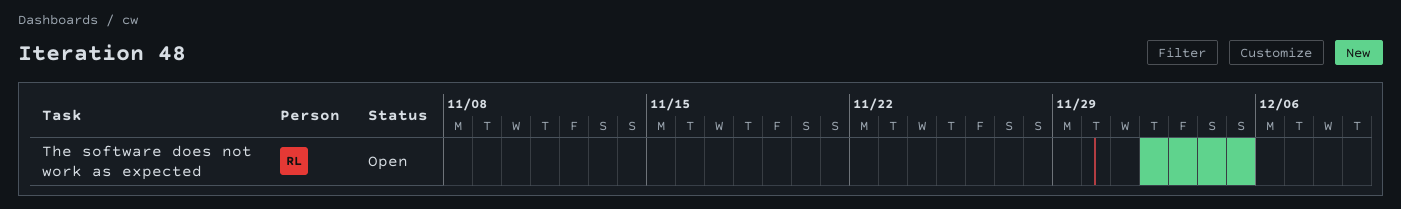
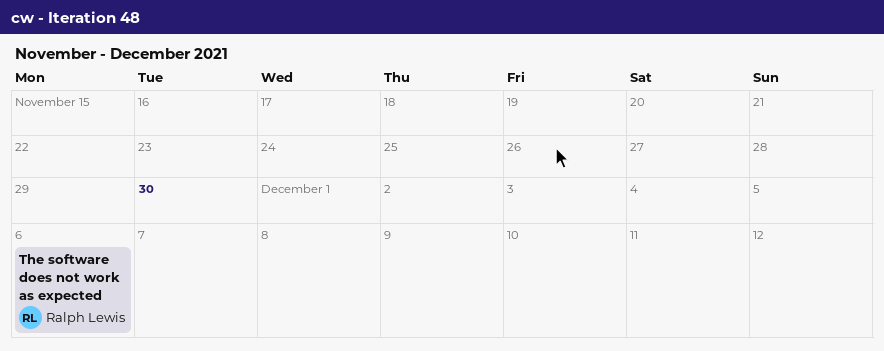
The software does not work as expected, due: Dec 5 -> Dec 6

